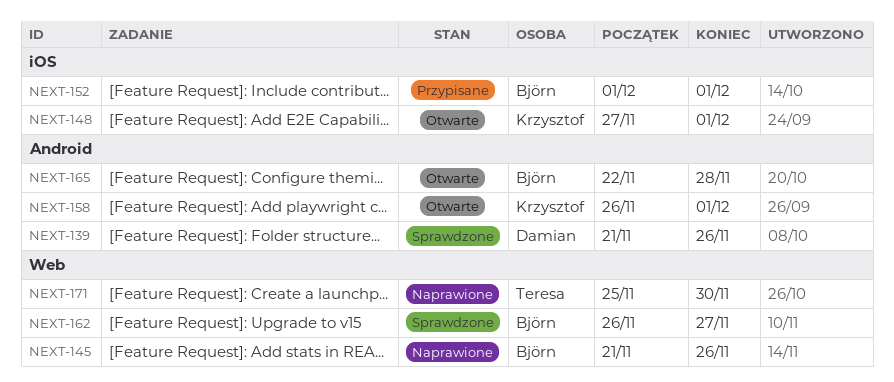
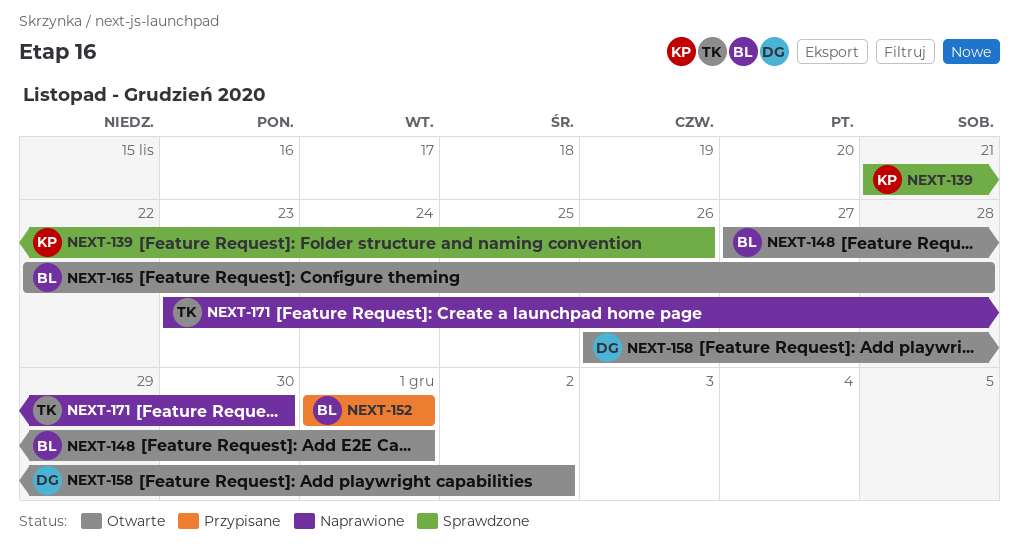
NEXT-139, owner: Damian -> Krzysztof
NEXT-145: present -> none
NEXT-148, owner: Krzysztof -> Björn
NEXT-158, owner: Krzysztof -> Damian
NEXT-158, due: Dec 1 -> Dec 2
NEXT-162: present -> none
NEXT-171, start: Nov 25 -> Nov 23

